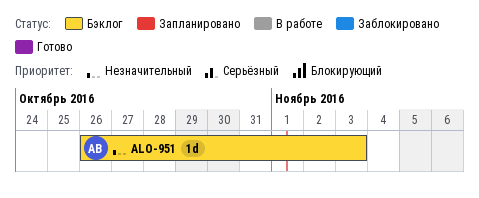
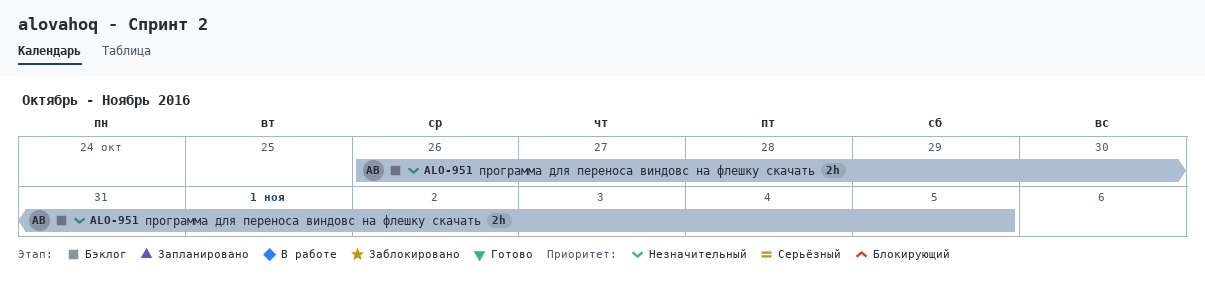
ALO-951, estimate: 1d -> 2h
ALO-951, due: Nov 3 -> Nov 5

